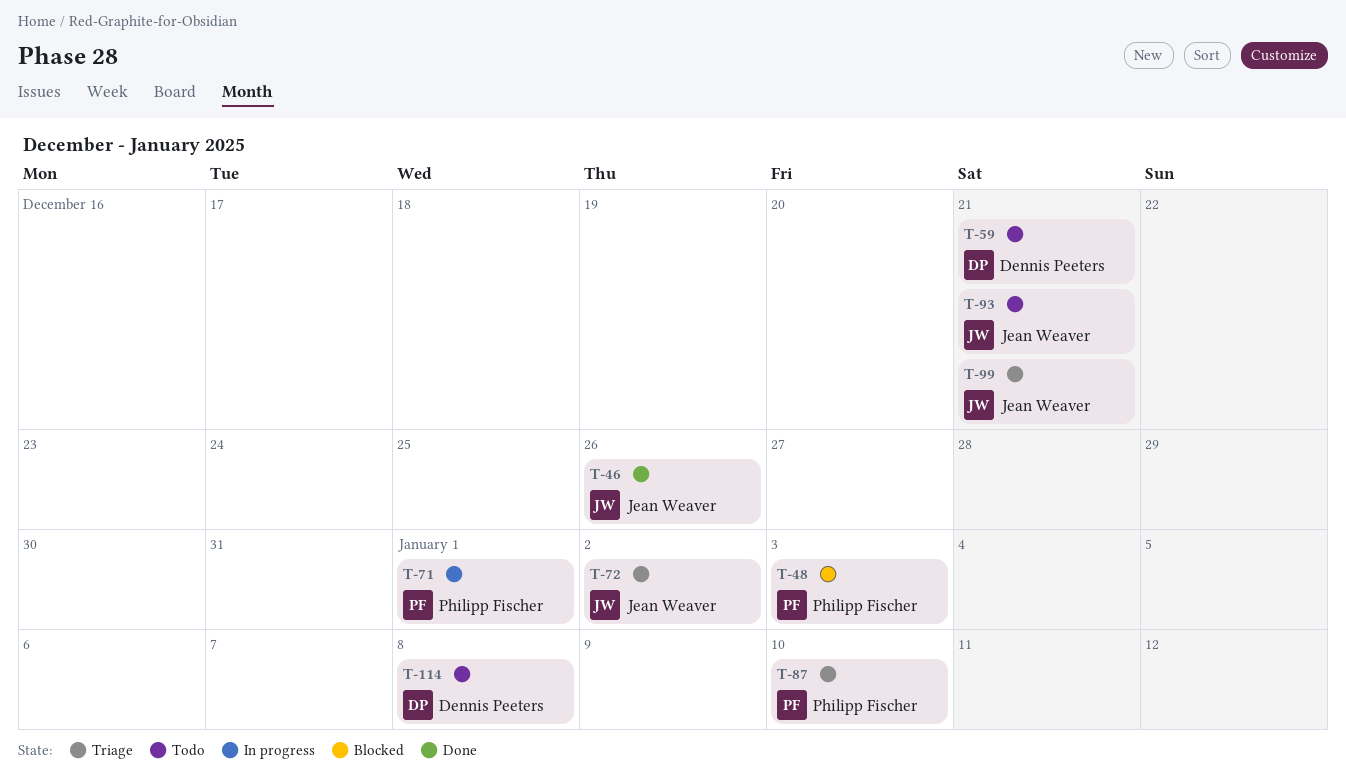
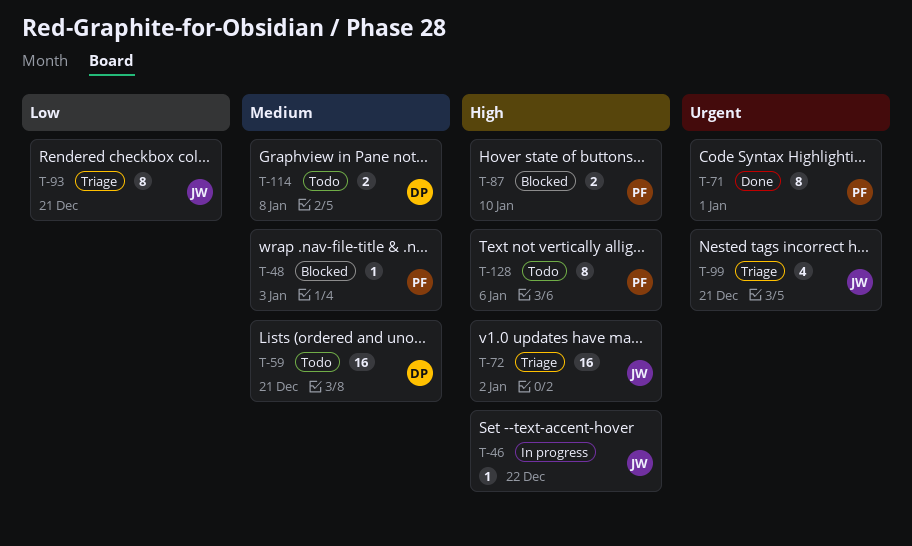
T-46, status: Done -> In progress
T-46, due: Dec 26 -> Dec 22
T-71, status: In progress -> Done
T-87, status: Triage -> Blocked
T-93, status: Todo -> Triage
T-128: none -> present

